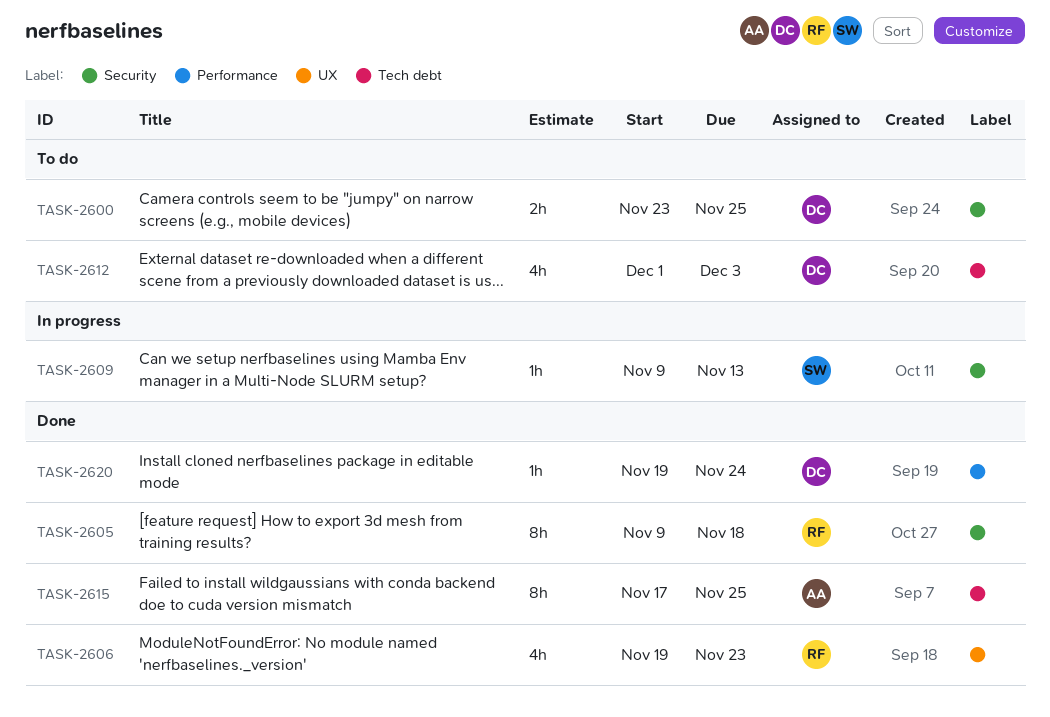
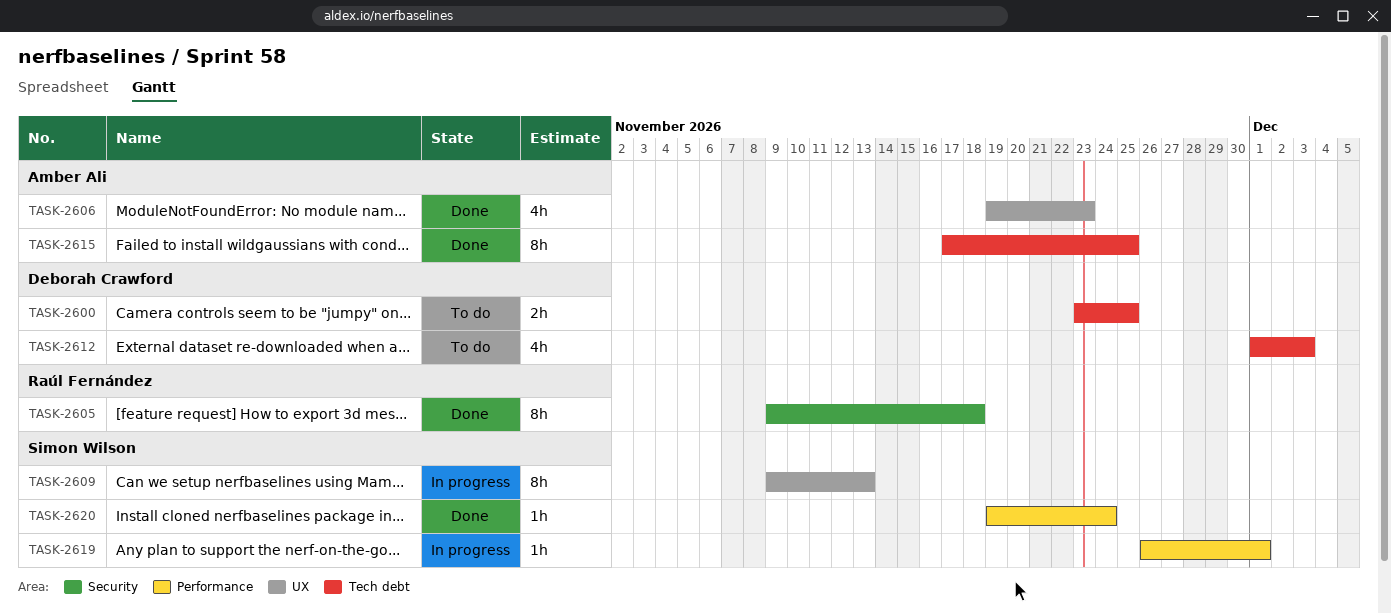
TASK-2600, label: Security -> Tech debt
TASK-2606, owner: Raúl Fernández -> Amber Ali
TASK-2609, label: Security -> UX
TASK-2609, estimate: 1h -> 8h
TASK-2619: none -> present
TASK-2620, owner: Deborah Crawford -> Simon Wilson

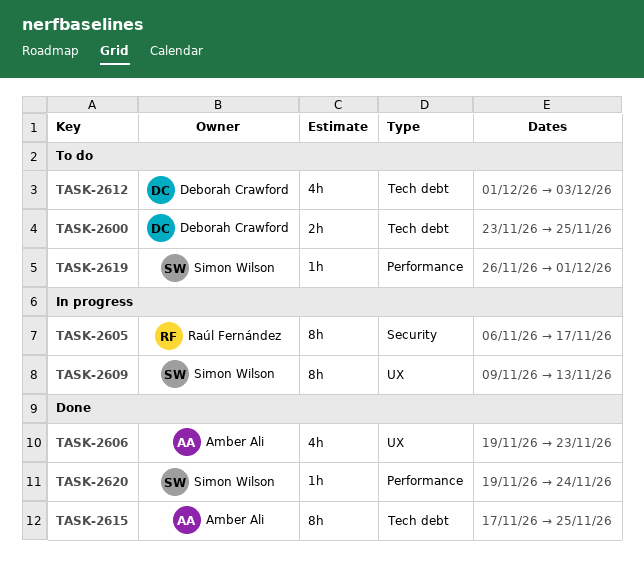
TASK-2605, status: Done -> In progress
TASK-2605, start: Nov 9 -> Nov 6
TASK-2605, due: Nov 18 -> Nov 17
TASK-2619, status: In progress -> To do

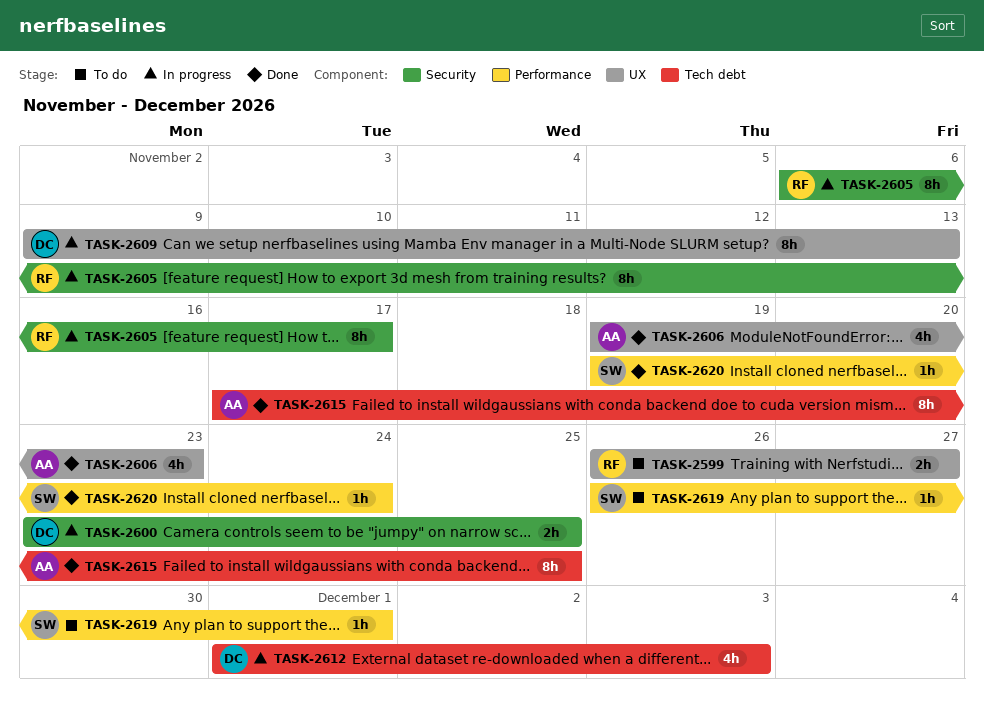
TASK-2599: none -> present
TASK-2600, status: To do -> In progress
TASK-2600, label: Tech debt -> Security
TASK-2609, owner: Simon Wilson -> Deborah Crawford
TASK-2612, status: To do -> In progress

